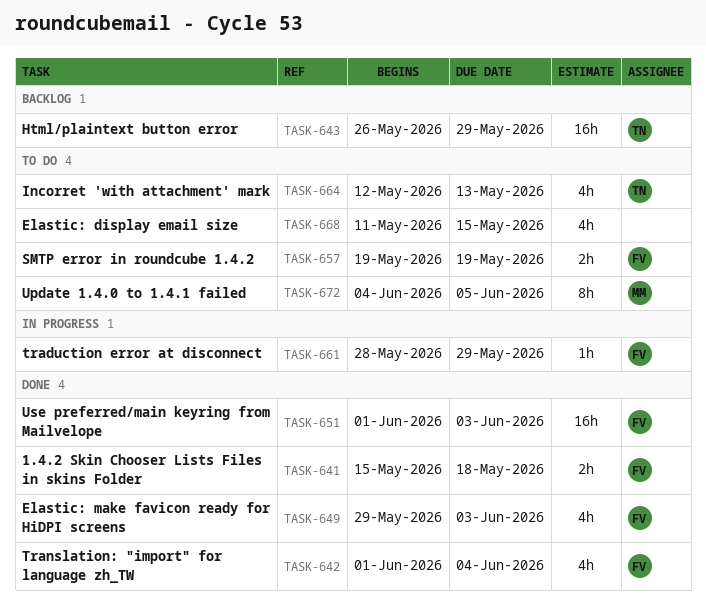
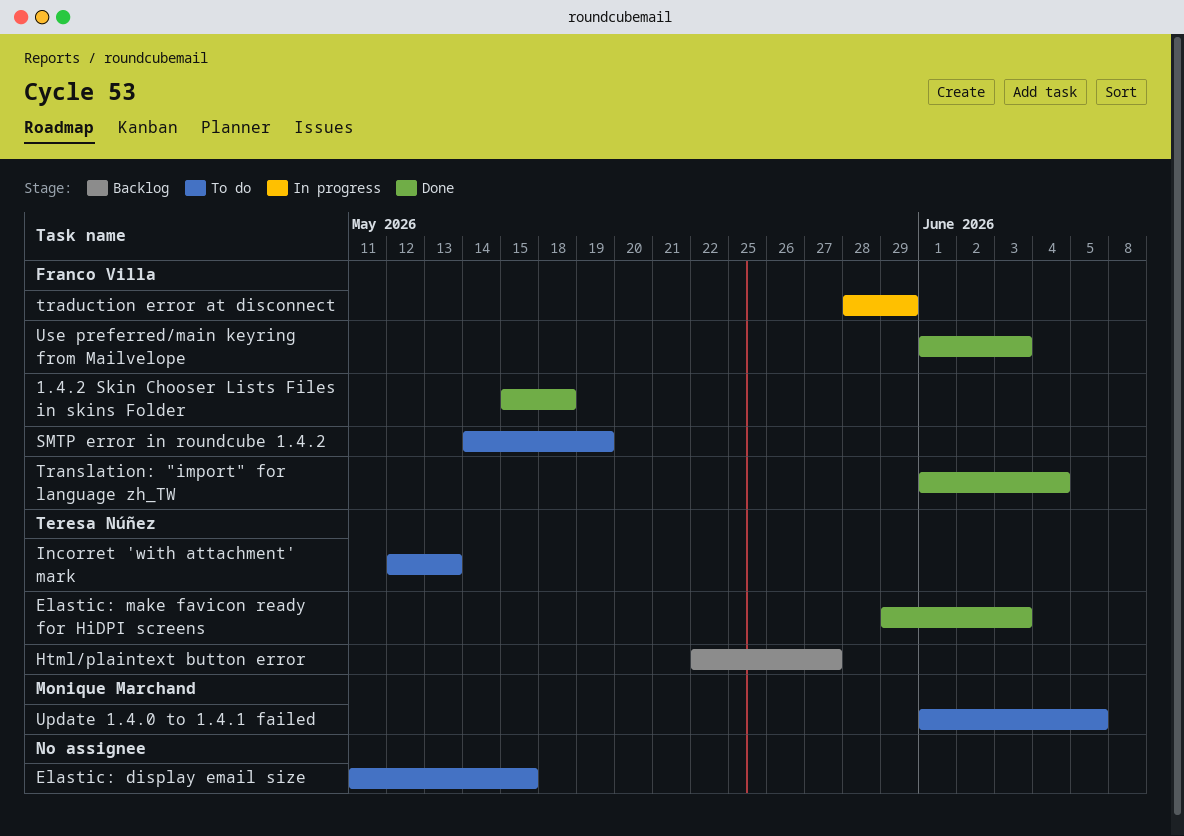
Elastic: make favicon ready for HiDPI screens, owner: Franco Villa -> Teresa Núñez
Html/plaintext button error, start: May 26 -> May 22
Html/plaintext button error, due: May 29 -> May 27
SMTP error in roundcube 1.4.2, start: May 19 -> May 14
Update 1.4.0 to 1.4.1 failed, start: Jun 4 -> Jun 1

